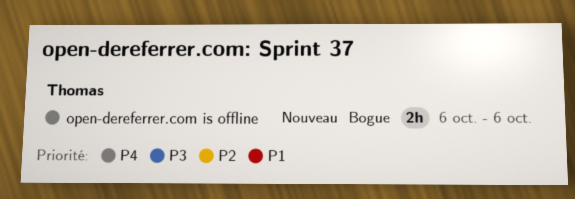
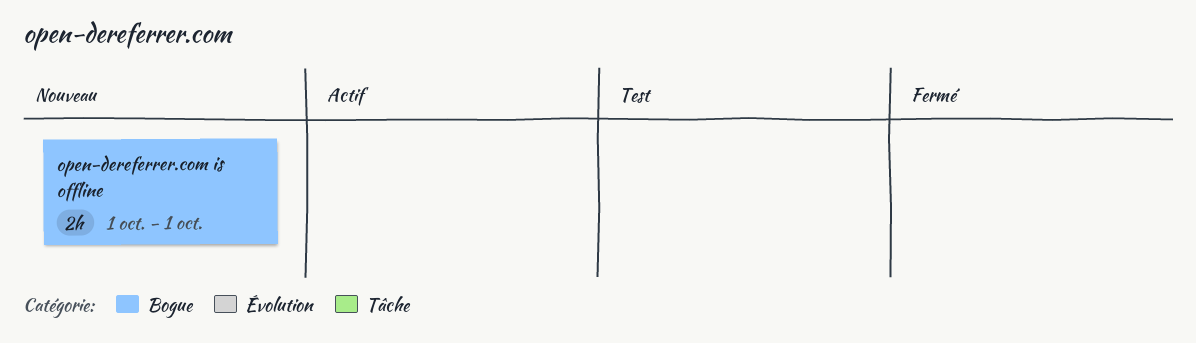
open-dereferrer.com is offline, start: Oct 6 -> Oct 1
open-dereferrer.com is offline, due: Oct 6 -> Oct 1

